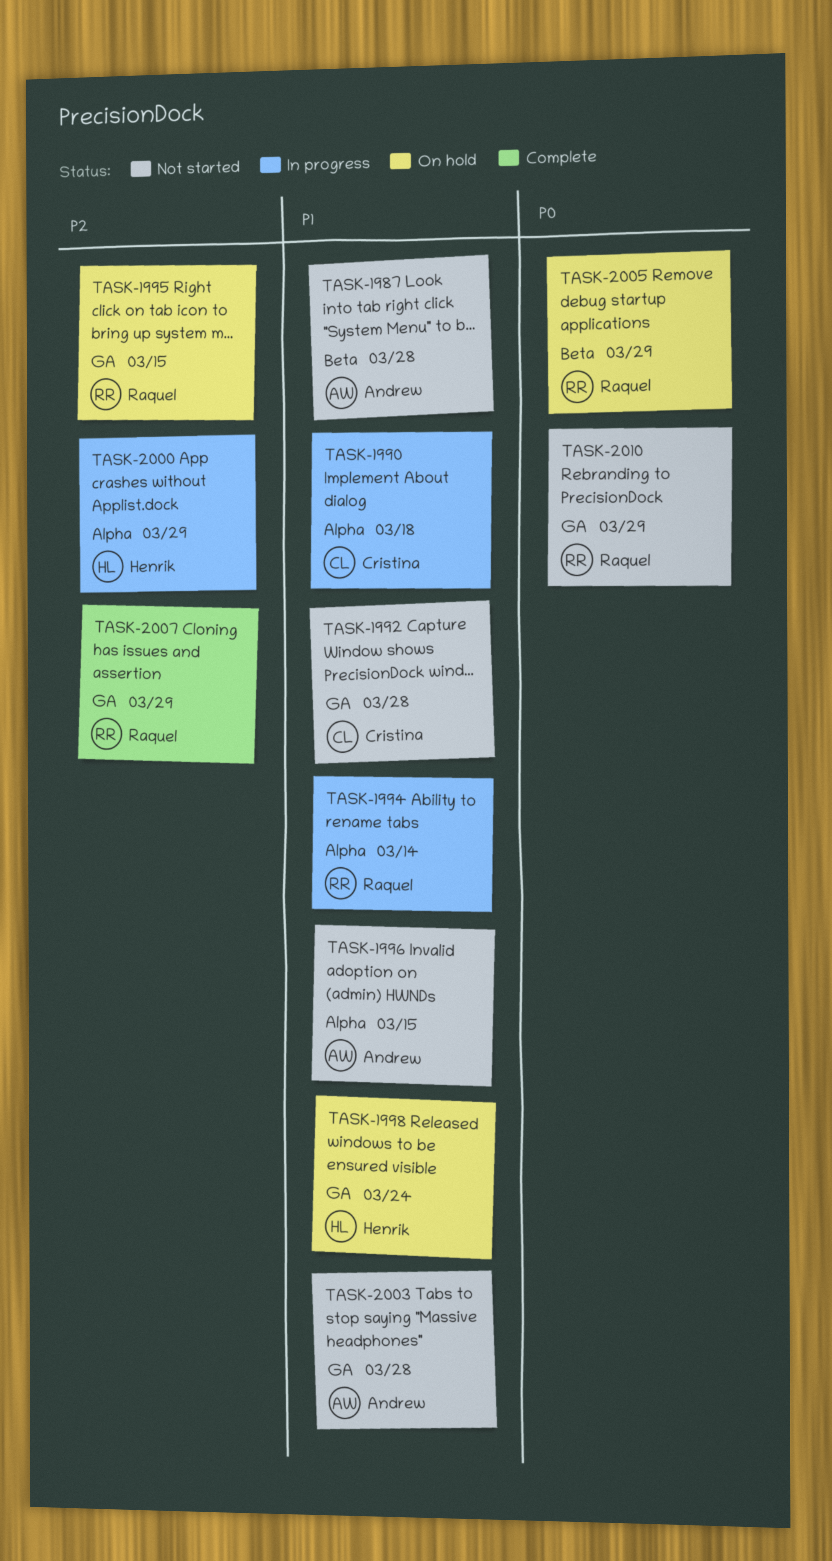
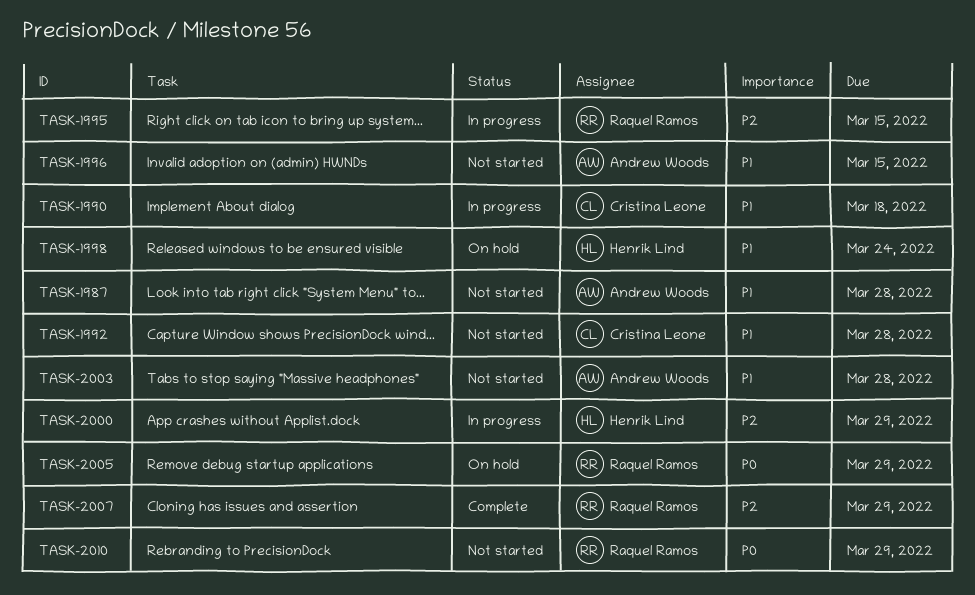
TASK-1994: present -> none
TASK-1995, status: On hold -> In progress

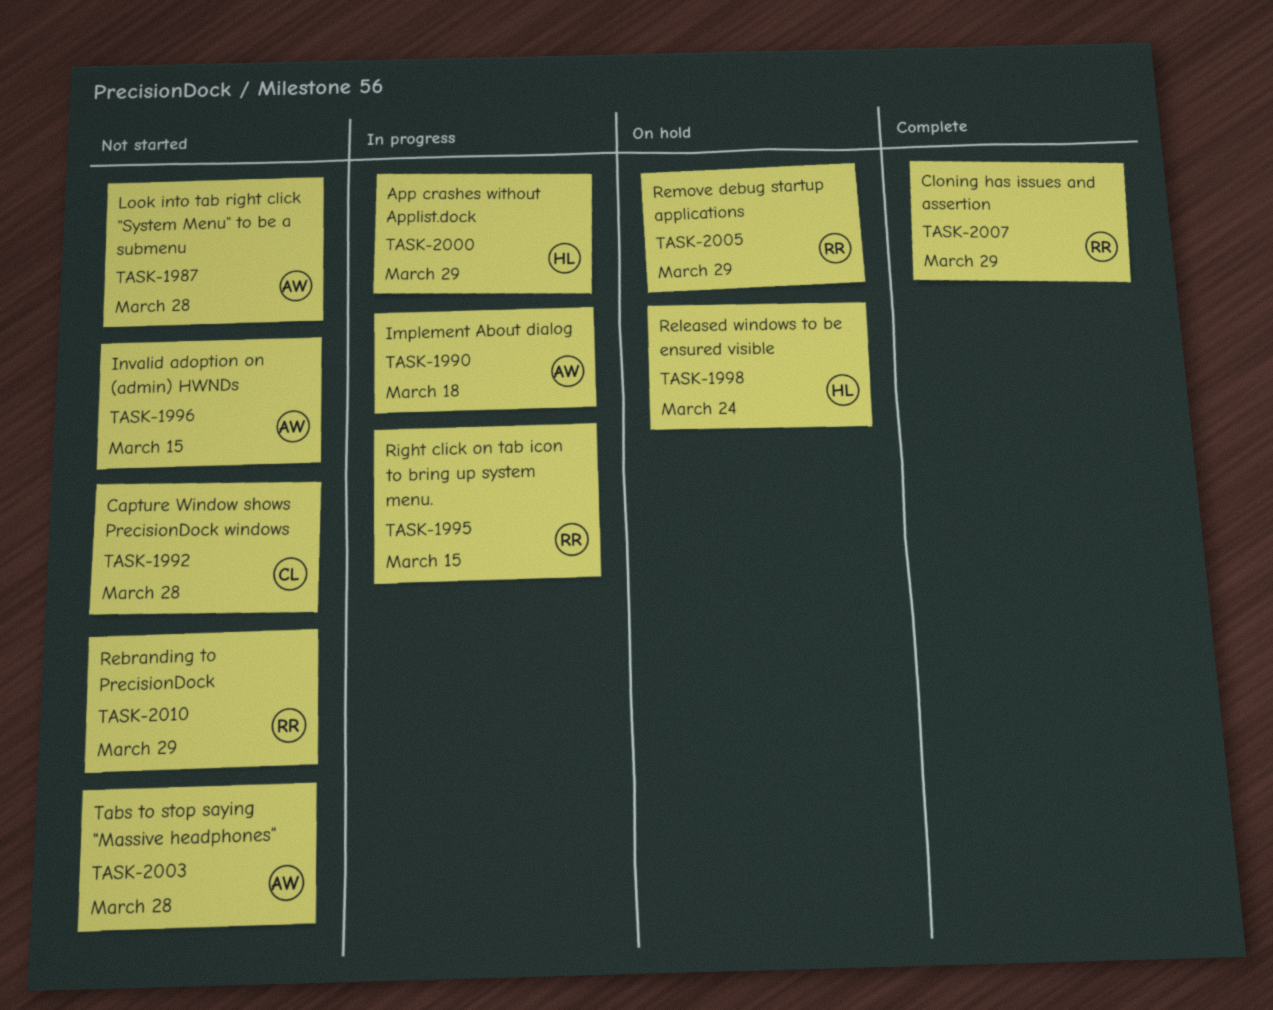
TASK-1990, owner: Cristina Leone -> Andrew Woods

